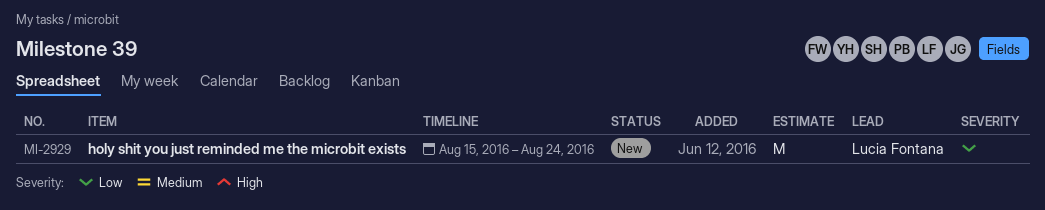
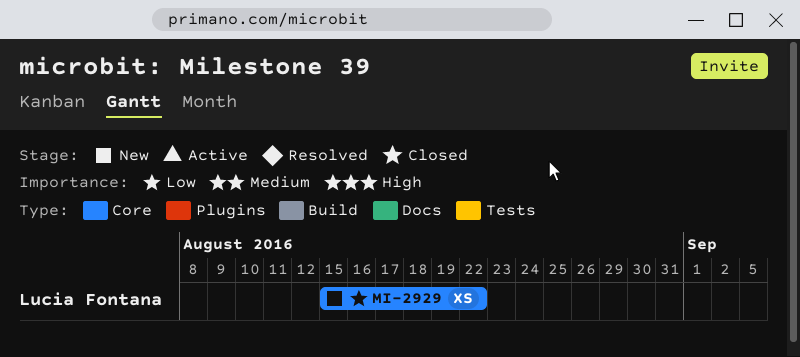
MI-2929, estimate: M -> XS
MI-2929, due: Aug 24 -> Aug 22

